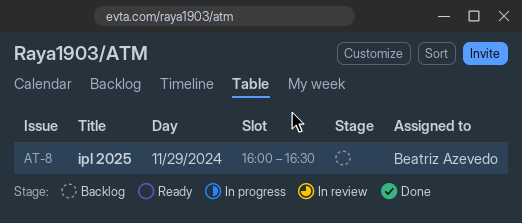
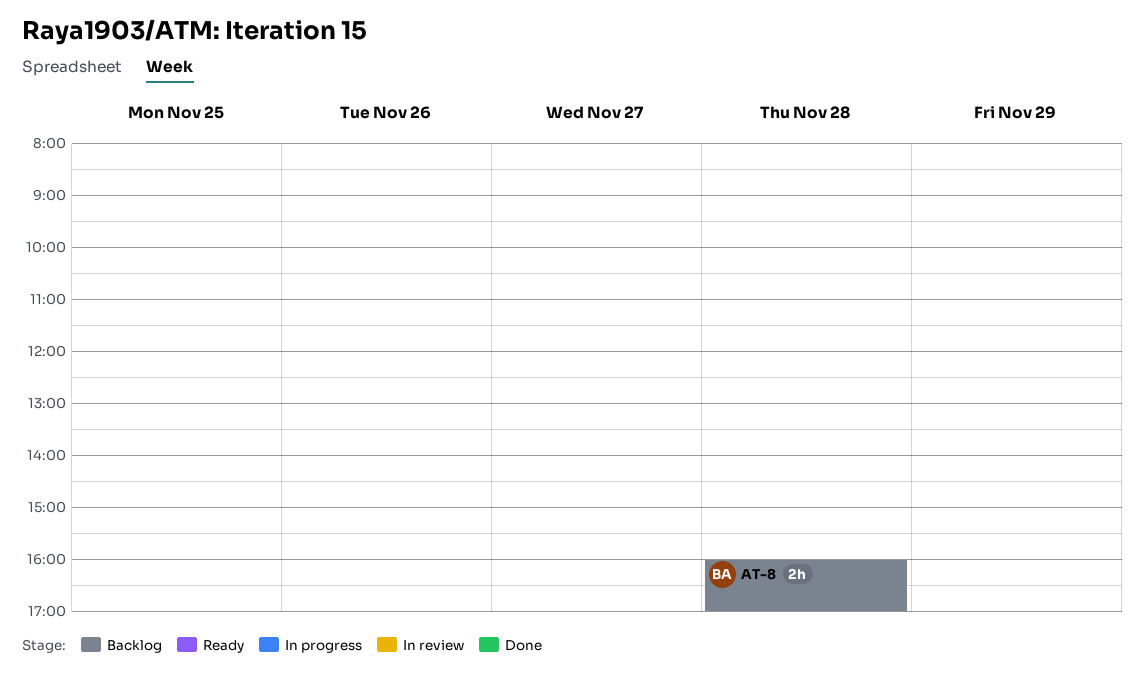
AT-8, day: Nov 29 -> Nov 28
AT-8, ends: 16:30 -> 17:00

